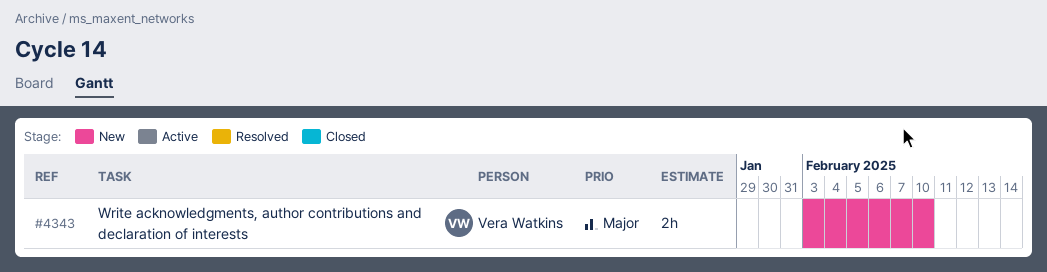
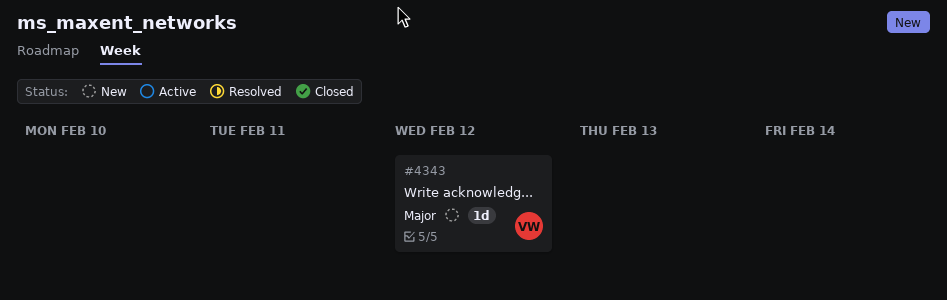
#4343, estimate: 2h -> 1d
#4343, due: Feb 10 -> Feb 12

